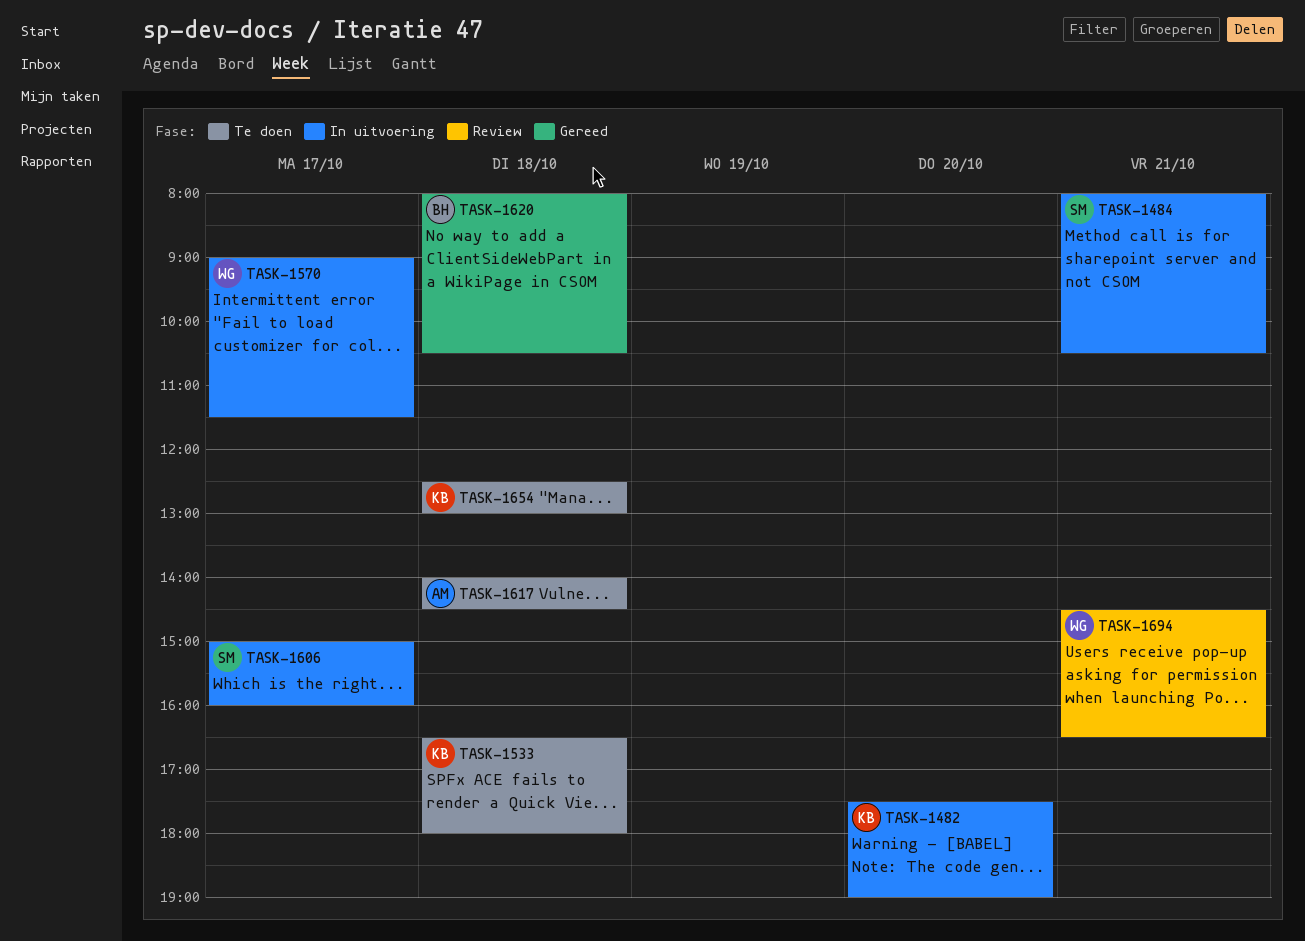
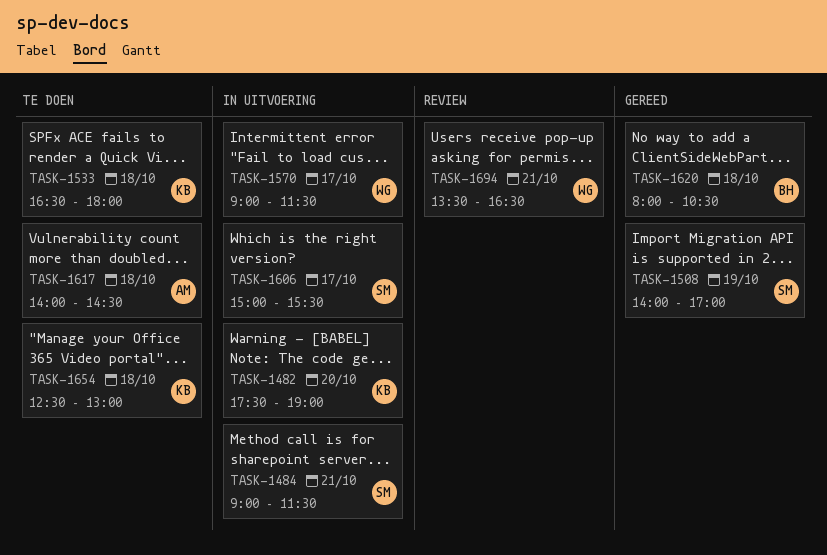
TASK-1484, begins: 08:00 -> 09:00
TASK-1484, ends: 10:30 -> 11:30
TASK-1508: none -> present
TASK-1606, ends: 16:00 -> 15:30
TASK-1694, begins: 14:30 -> 13:30

